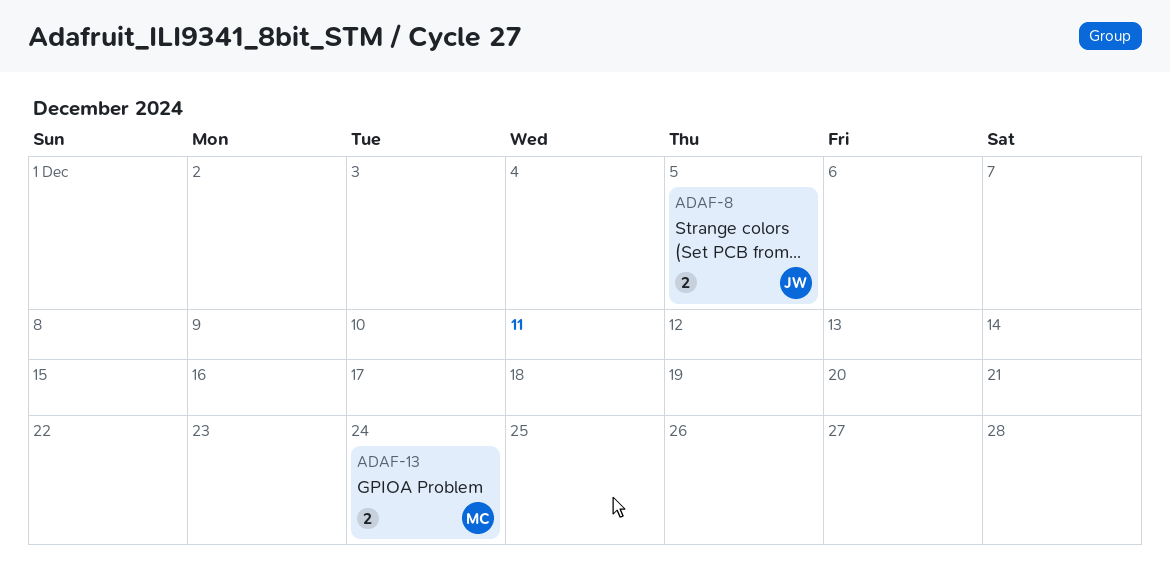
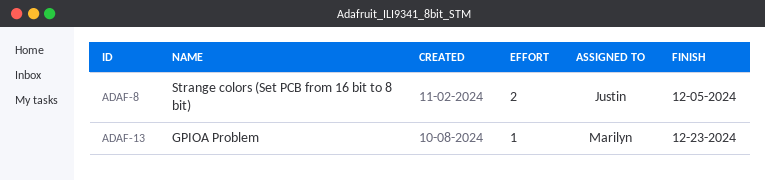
ADAF-13, estimate: 2 -> 1
ADAF-13, due: Dec 24 -> Dec 23

